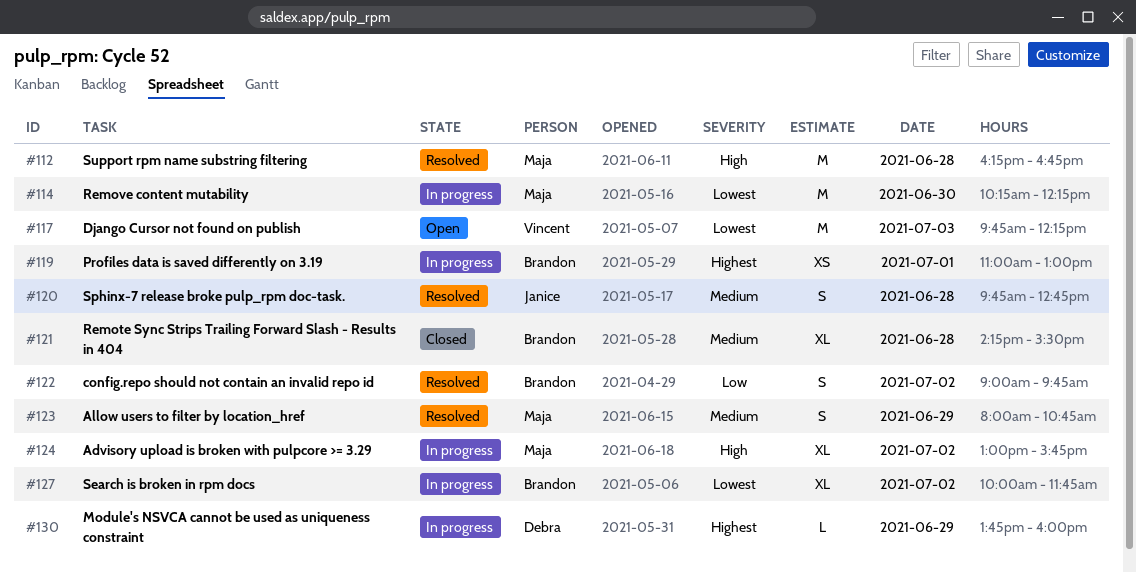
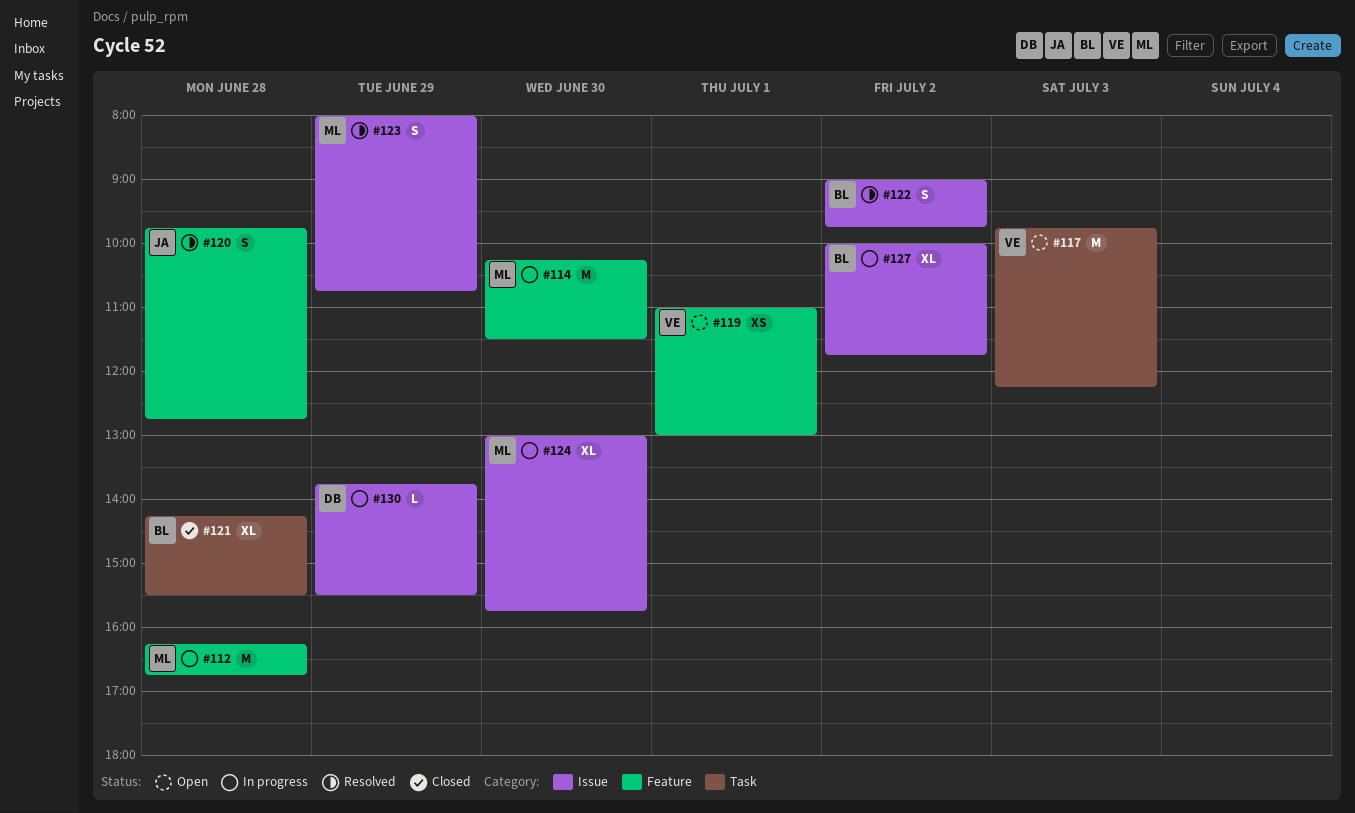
#112, status: Resolved -> In progress
#114, ends: 12:15 -> 11:30
#119, status: In progress -> Open
#119, owner: Brandon -> Vincent
#124, day: Jul 2 -> Jun 30
#130, ends: 16:00 -> 15:30

